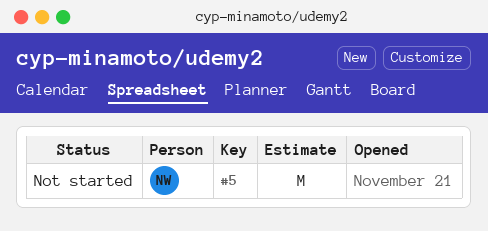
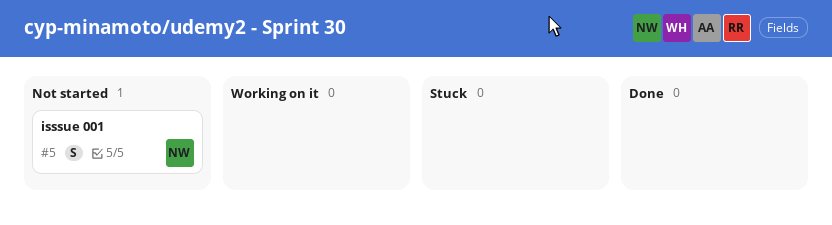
#5, estimate: M -> S

